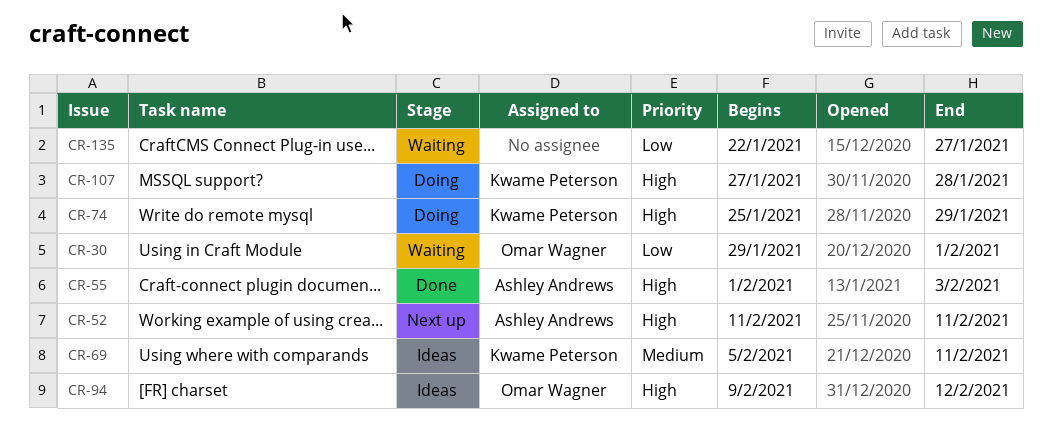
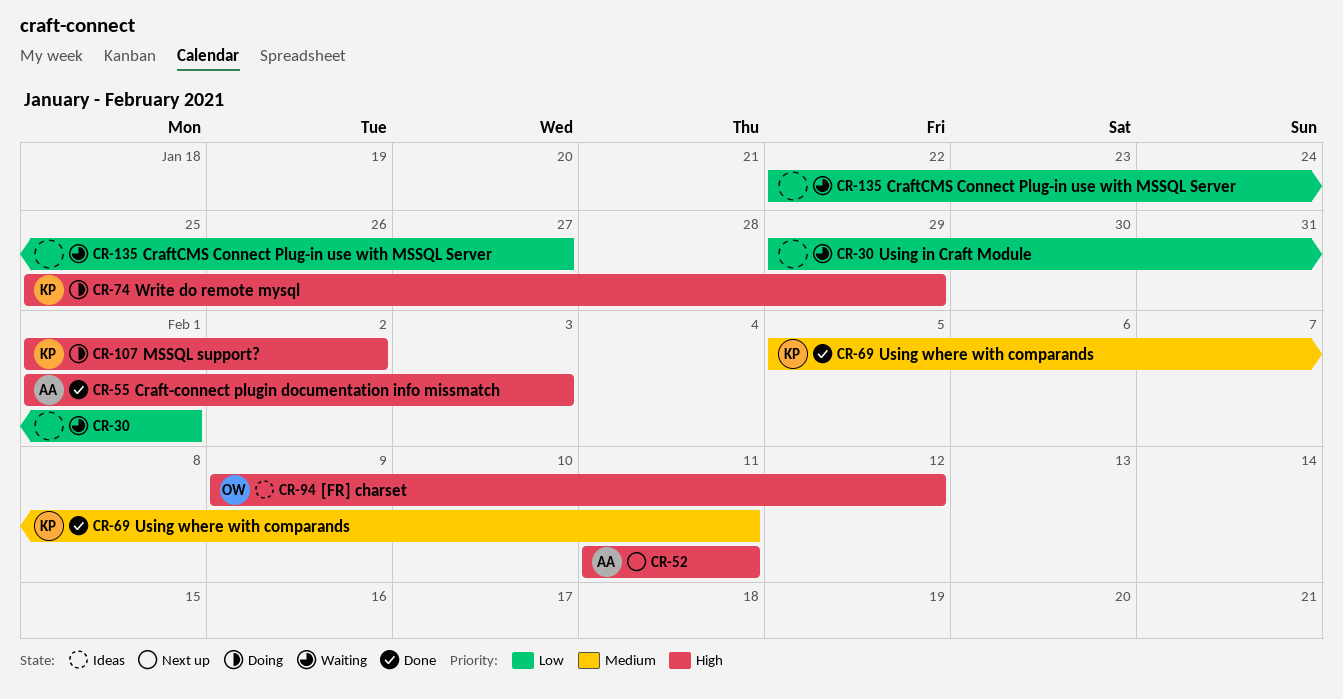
CR-30, owner: Omar Wagner -> none
CR-69, status: Ideas -> Done
CR-107, start: Jan 27 -> Feb 1
CR-107, due: Jan 28 -> Feb 2

